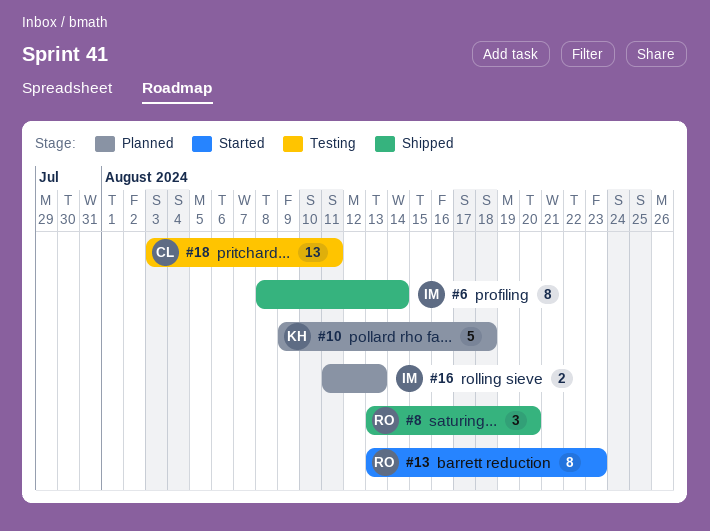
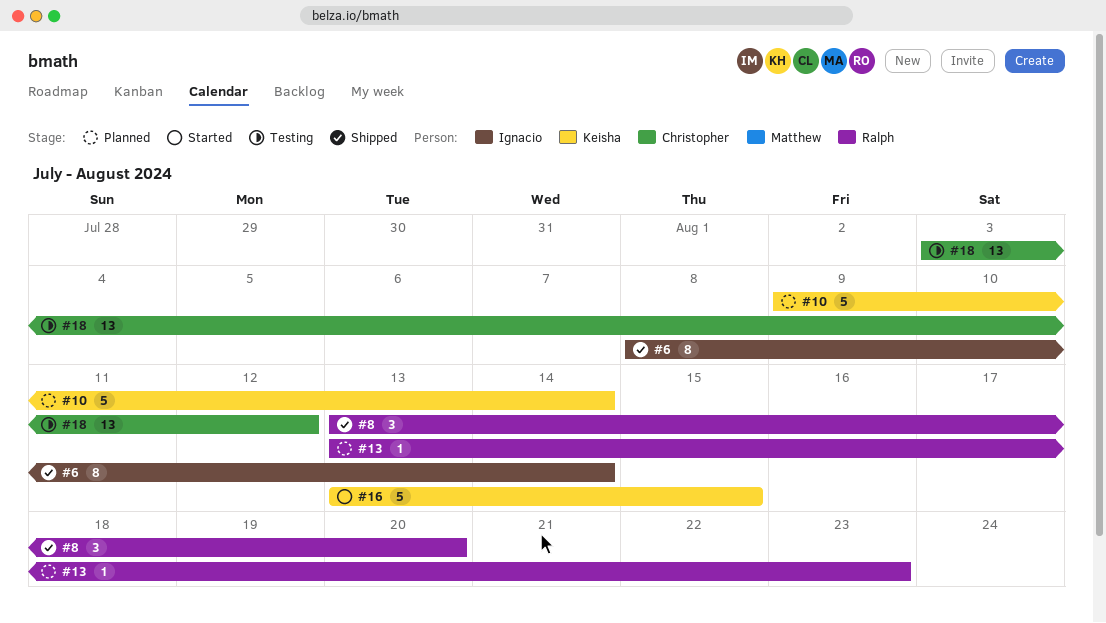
#10, due: Aug 18 -> Aug 14
#13, status: Started -> Planned
#13, estimate: 8 -> 1
#16, status: Planned -> Started
#16, owner: Ignacio -> Keisha
#16, estimate: 2 -> 5
#16, start: Aug 11 -> Aug 13
#16, due: Aug 13 -> Aug 15
#18, due: Aug 11 -> Aug 12

